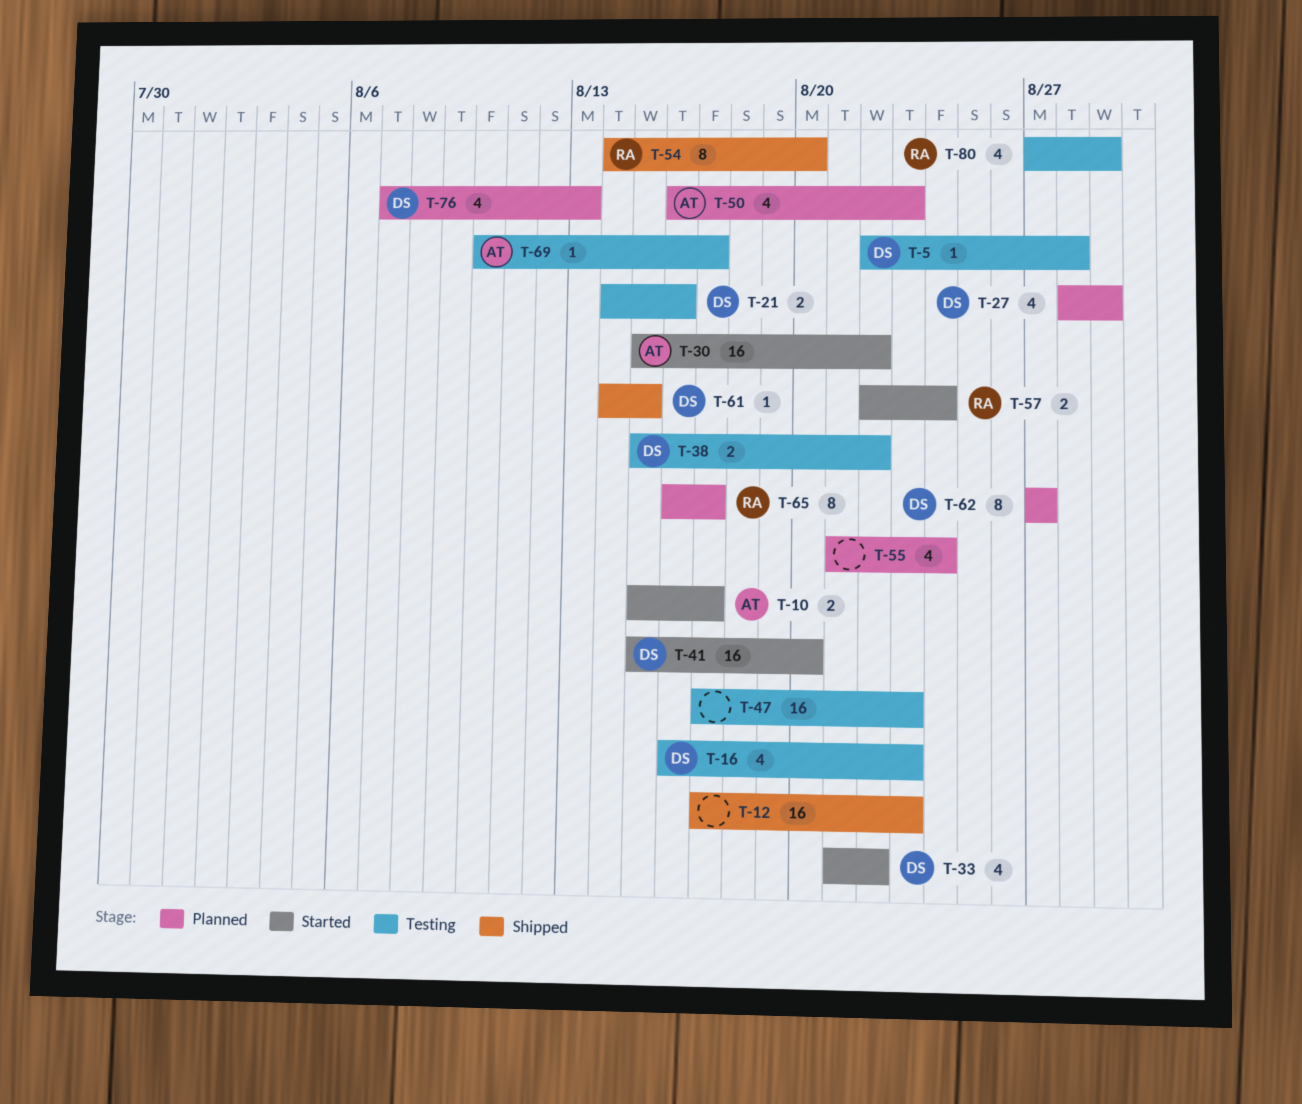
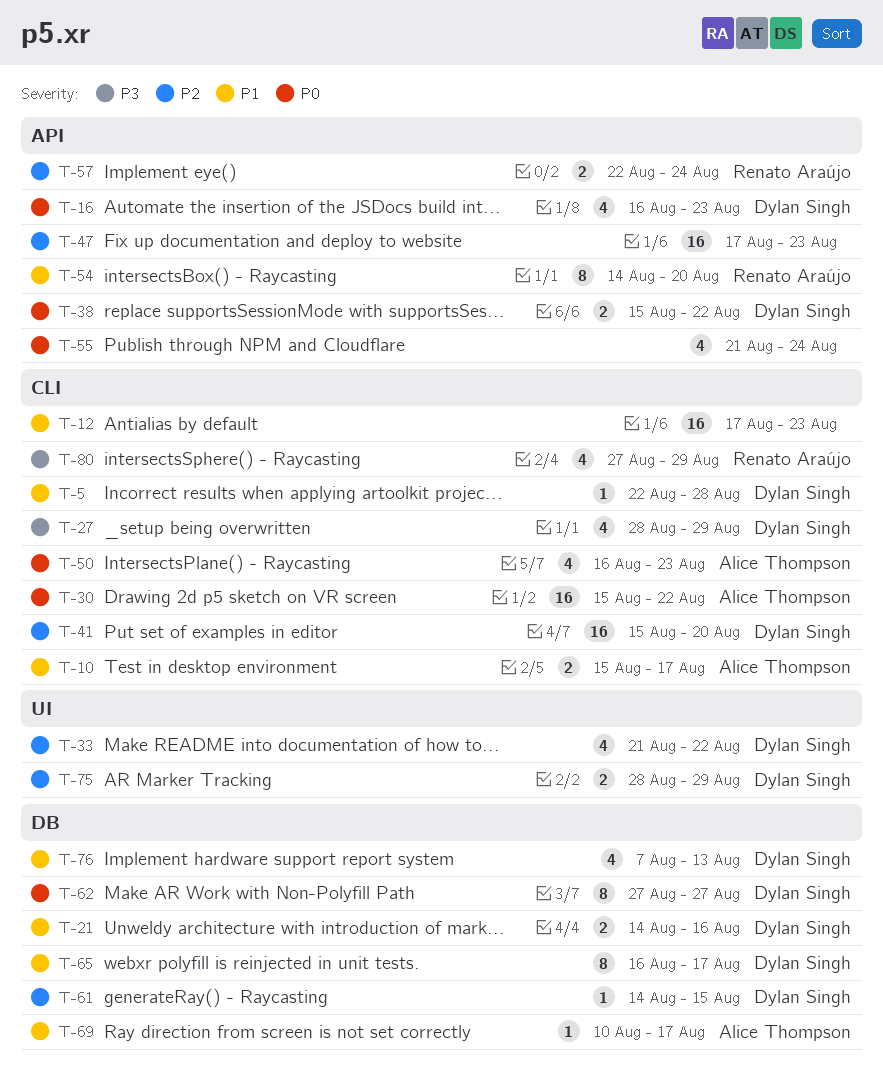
T-65, owner: Renato Araújo -> Dylan Singh
T-75: none -> present

